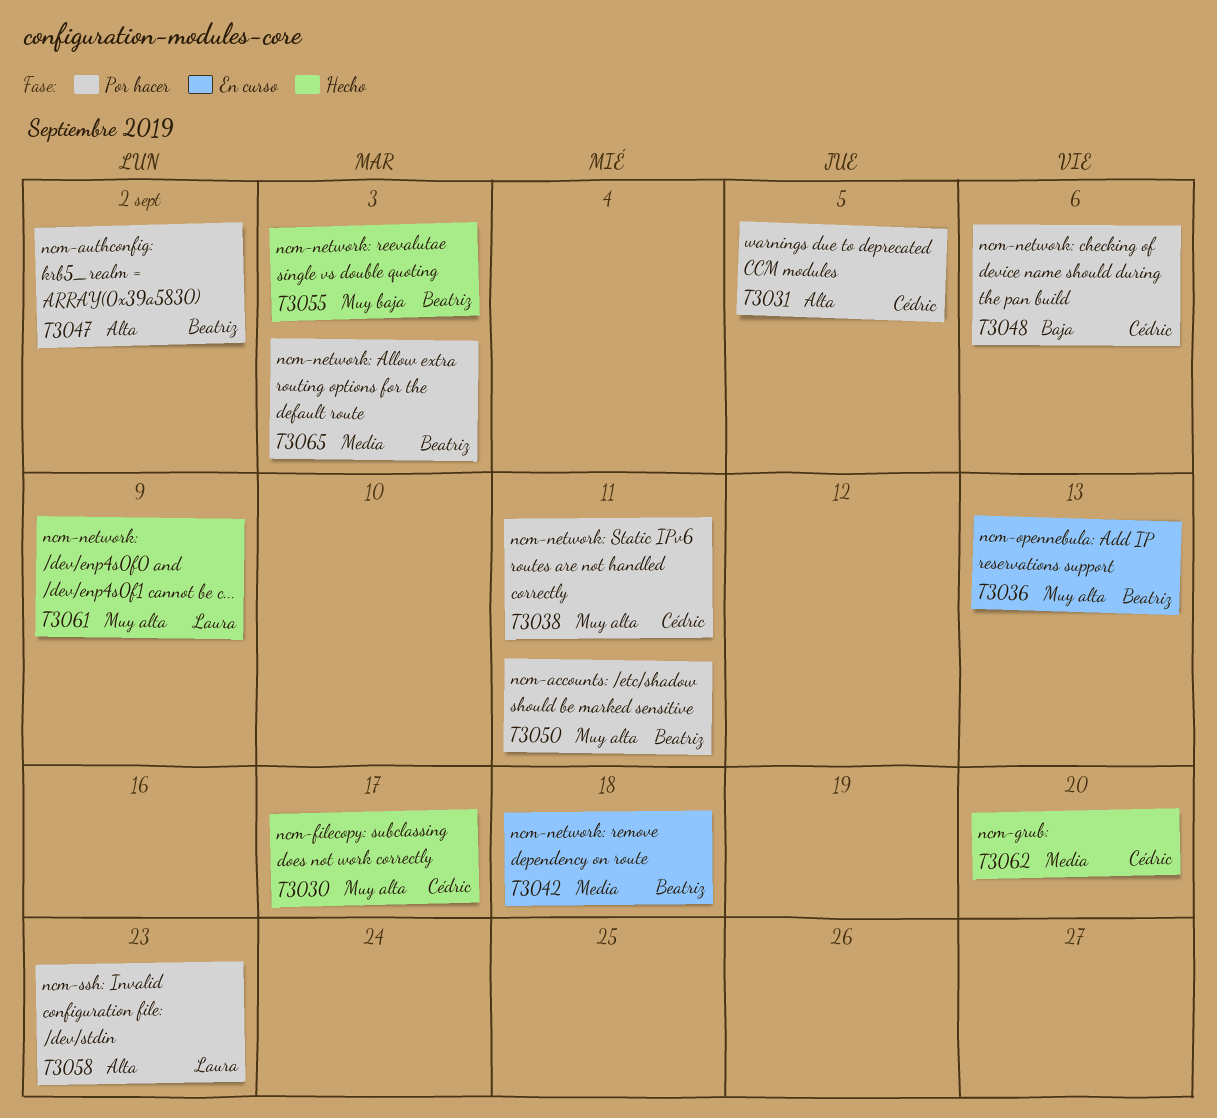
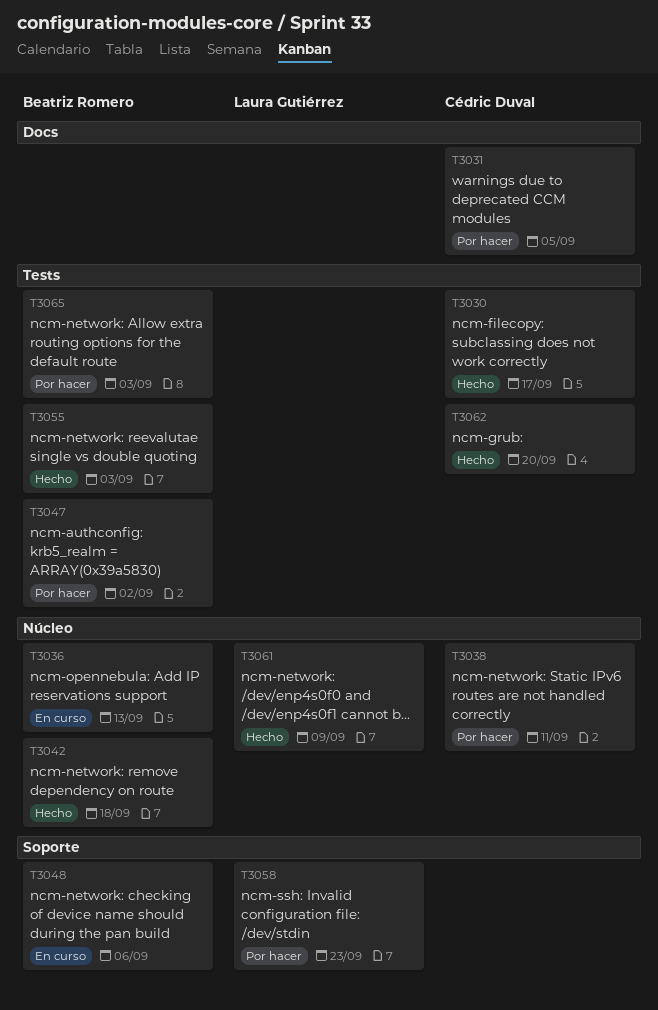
T3042, status: En curso -> Hecho
T3048, status: Por hacer -> En curso
T3048, owner: Cédric Duval -> Beatriz Romero
T3050: present -> none

